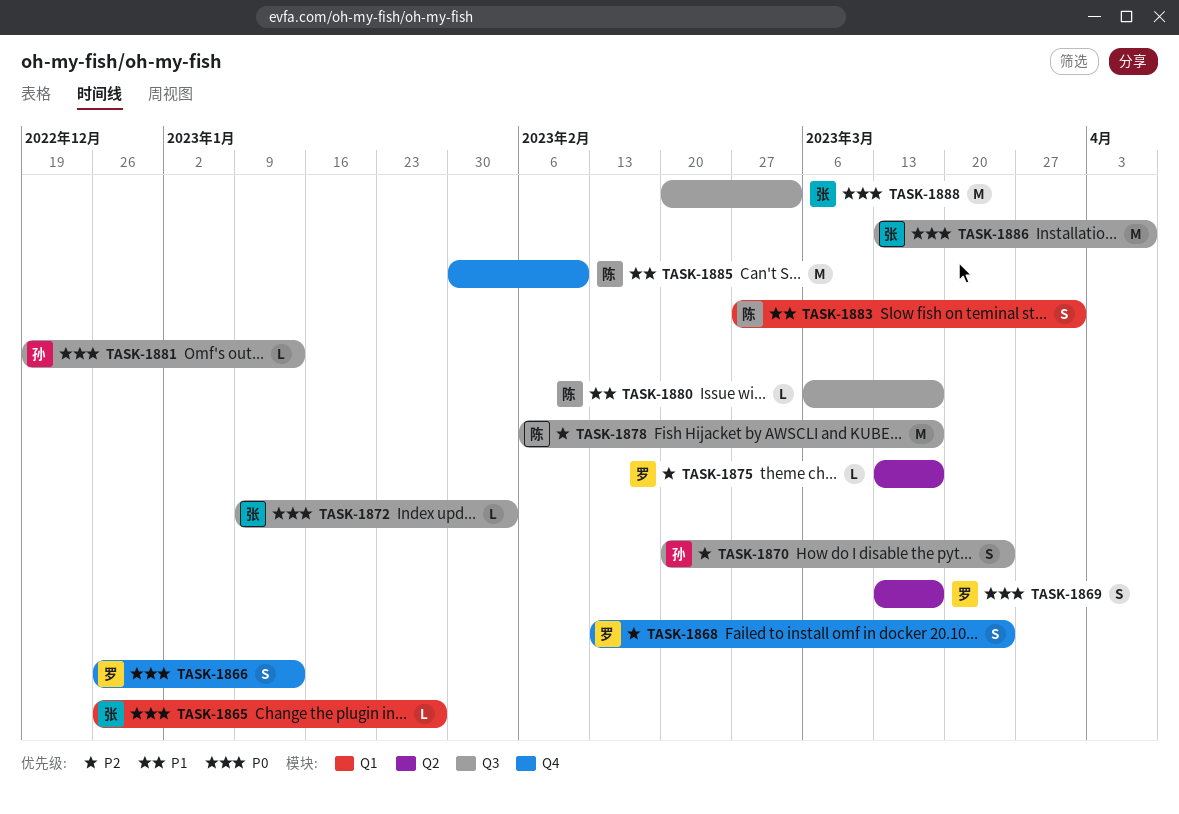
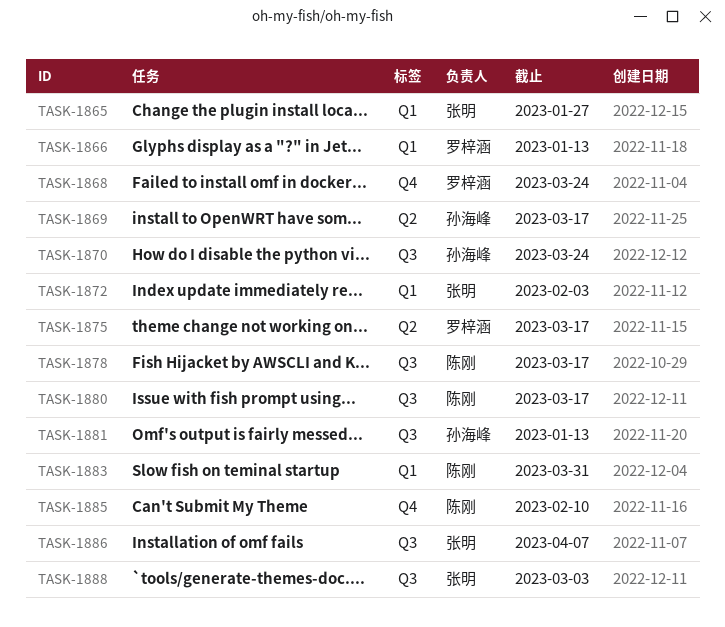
TASK-1866, label: Q4 -> Q1
TASK-1869, owner: 罗梓涵 -> 孙海峰
TASK-1872, label: Q3 -> Q1

